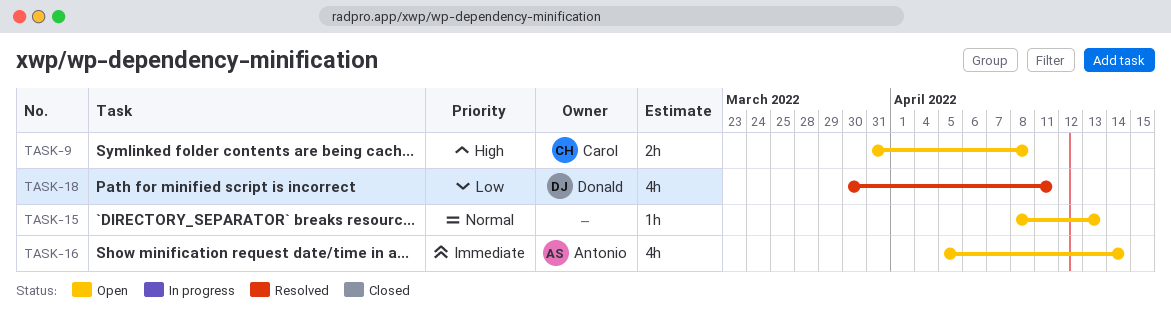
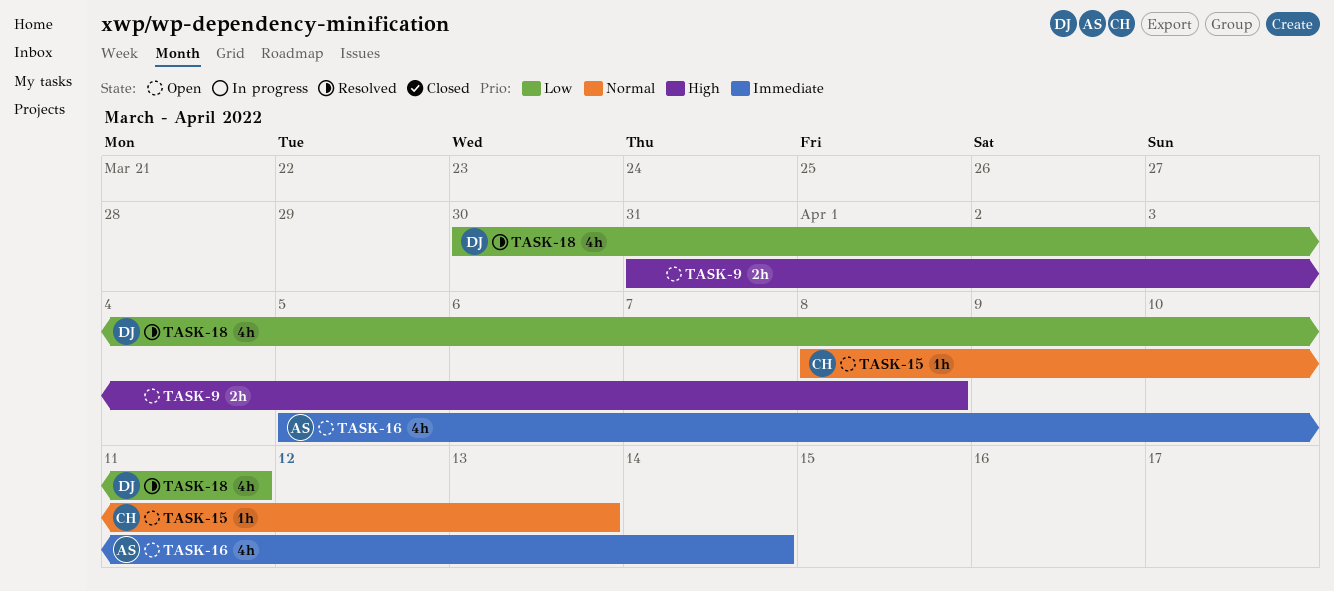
TASK-9, owner: Carol -> none
TASK-15, owner: none -> Carol

